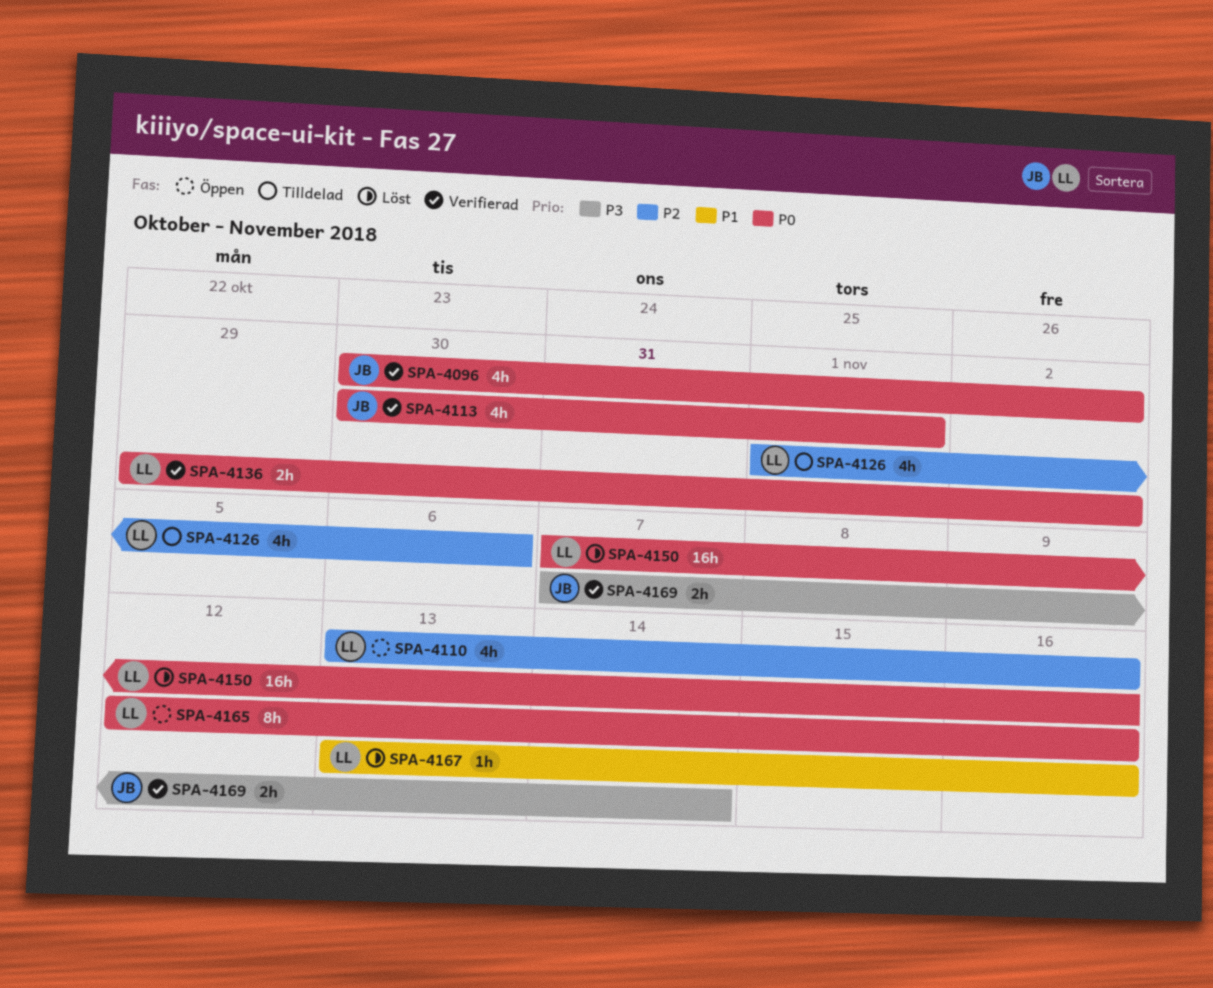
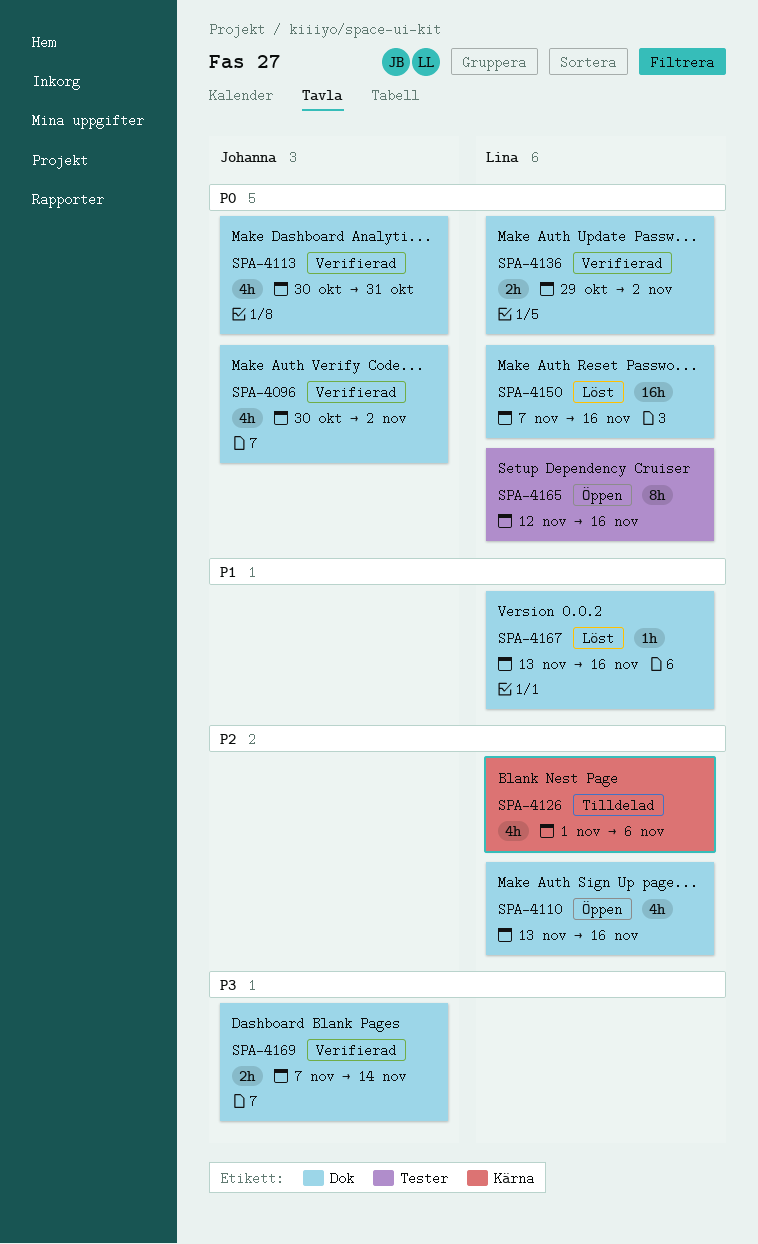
SPA-4113, due: Nov 1 -> Oct 31

